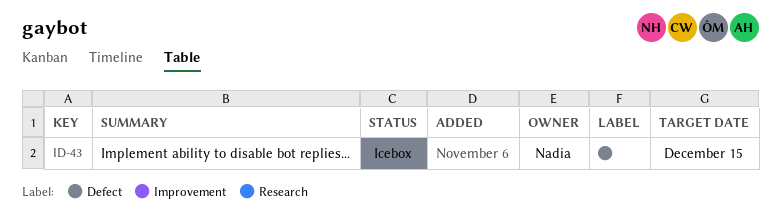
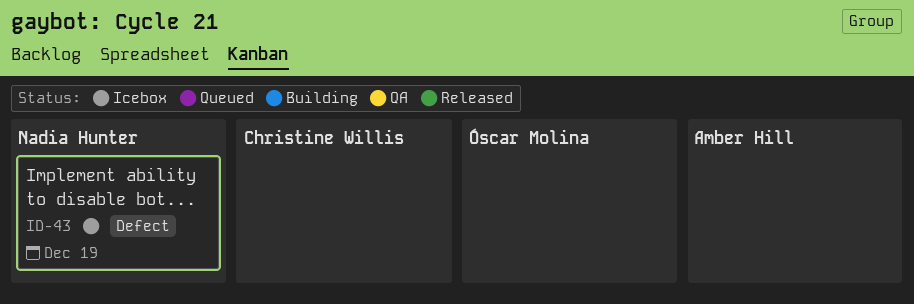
ID-43, due: Dec 15 -> Dec 19

